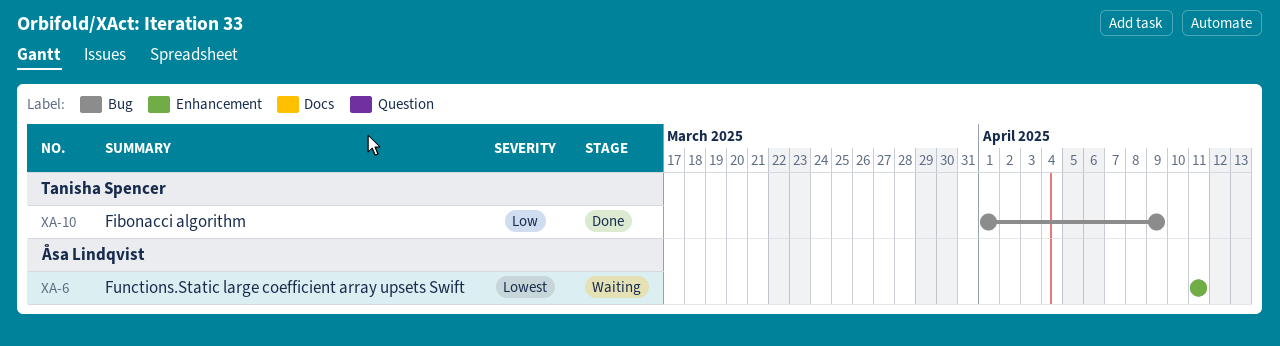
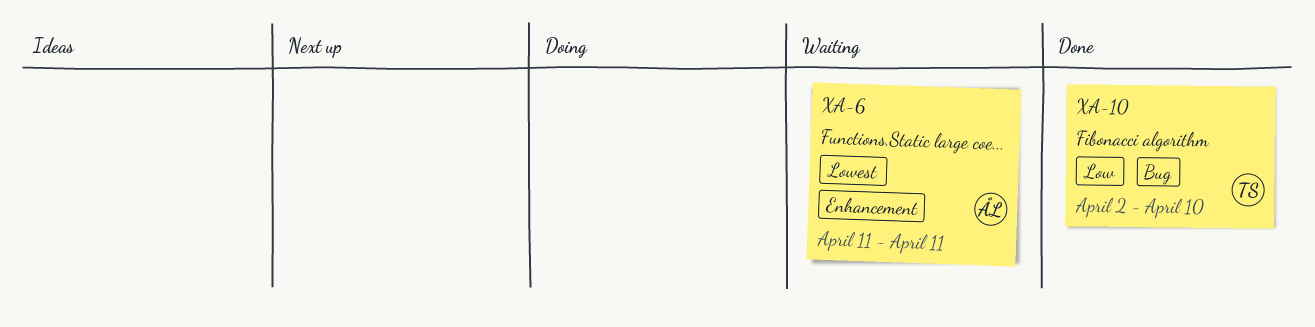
XA-10, start: Apr 1 -> Apr 2
XA-10, due: Apr 9 -> Apr 10

